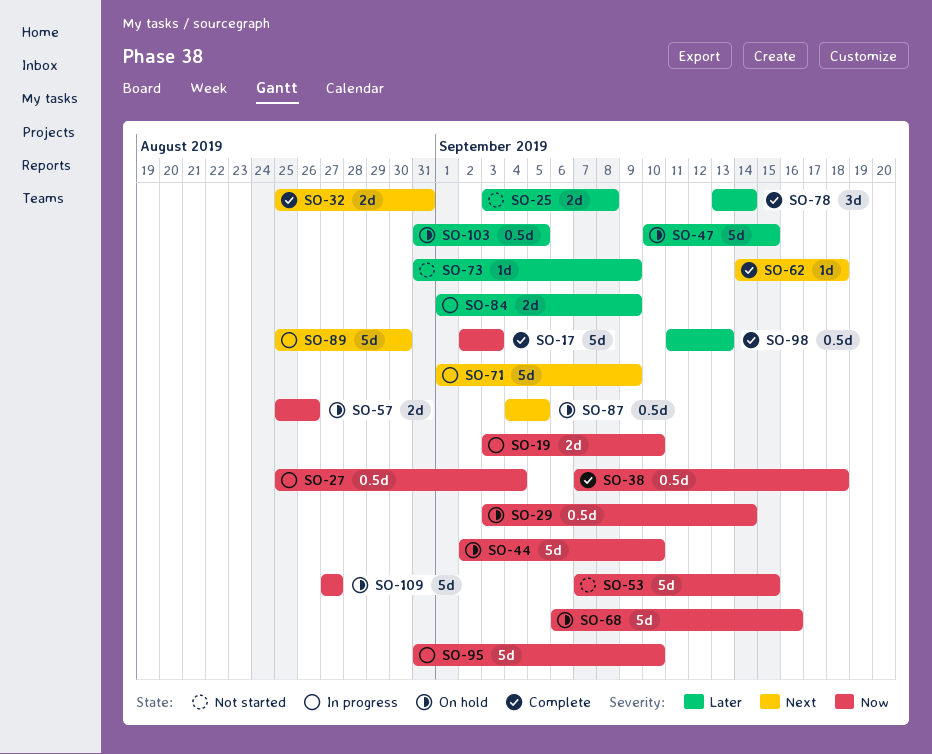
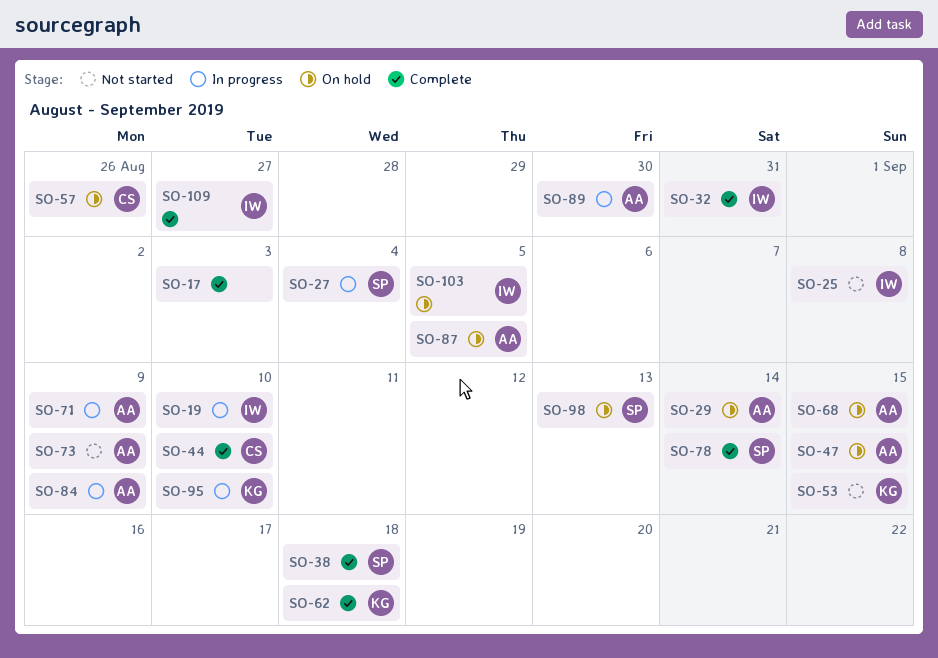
SO-44, status: On hold -> Complete
SO-68, due: Sep 16 -> Sep 15
SO-98, status: Complete -> On hold
SO-109, status: On hold -> Complete

